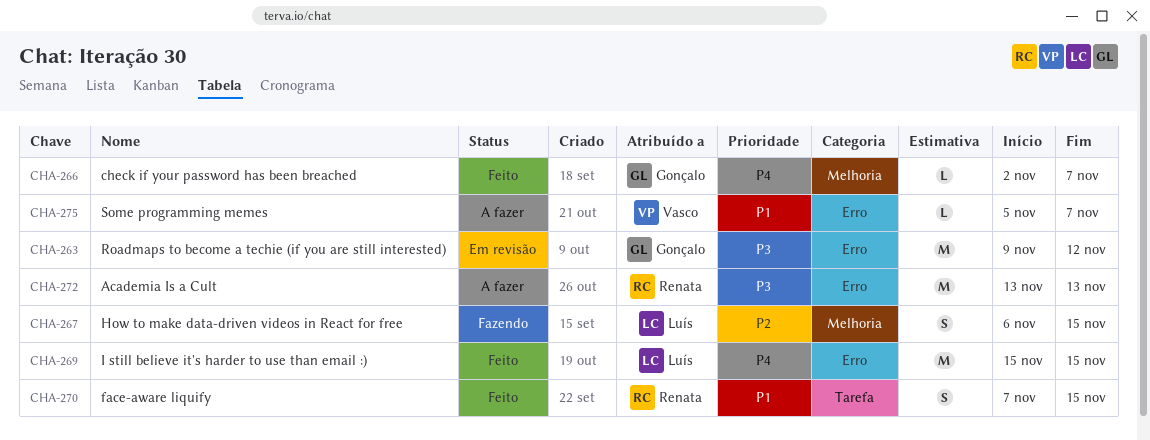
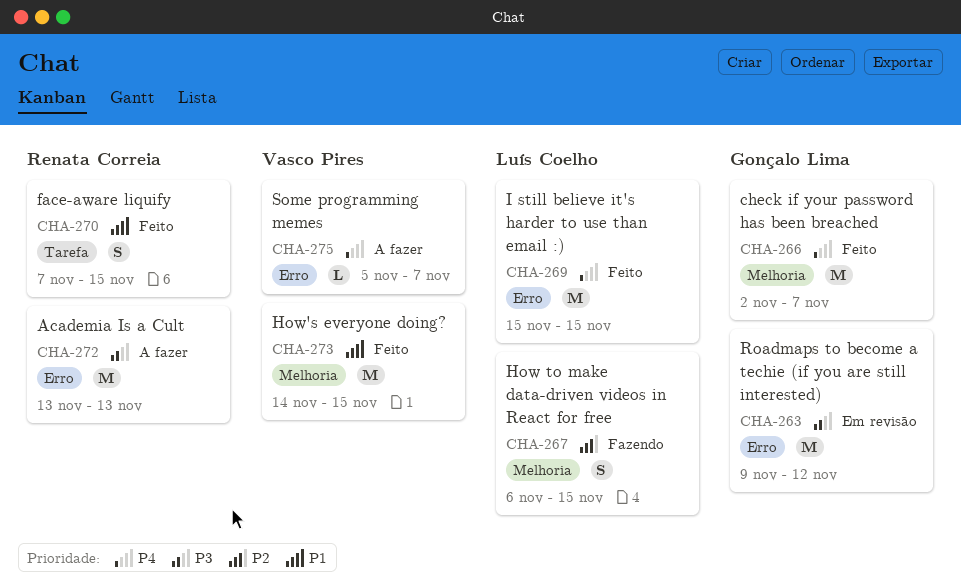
CHA-266, estimate: L -> M
CHA-273: none -> present
CHA-275, priority: P1 -> P4

